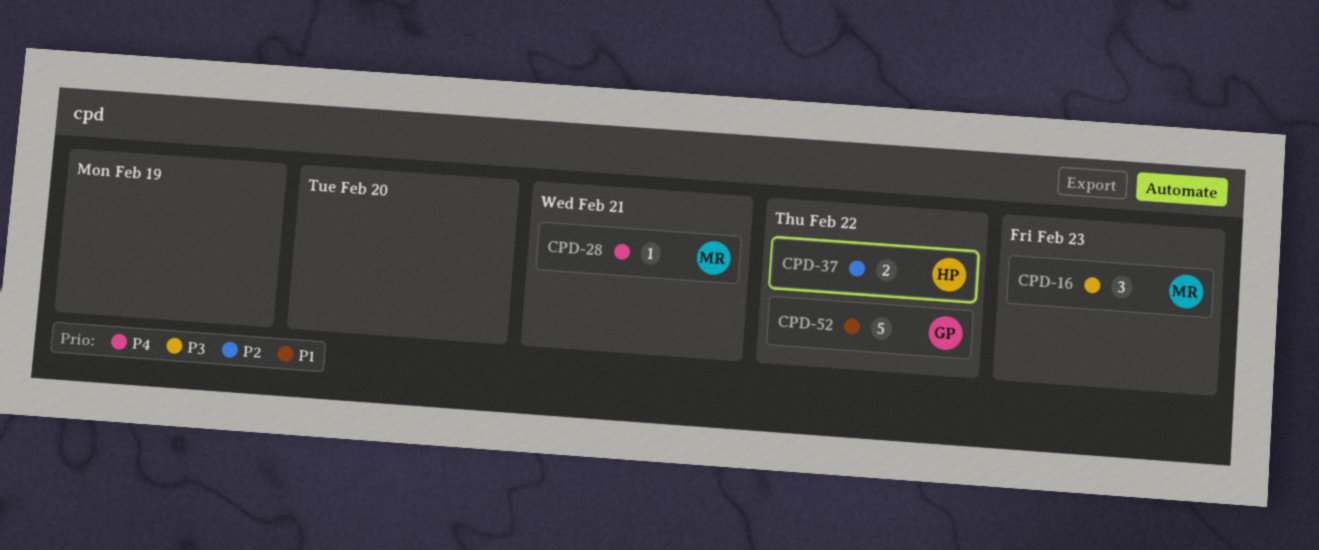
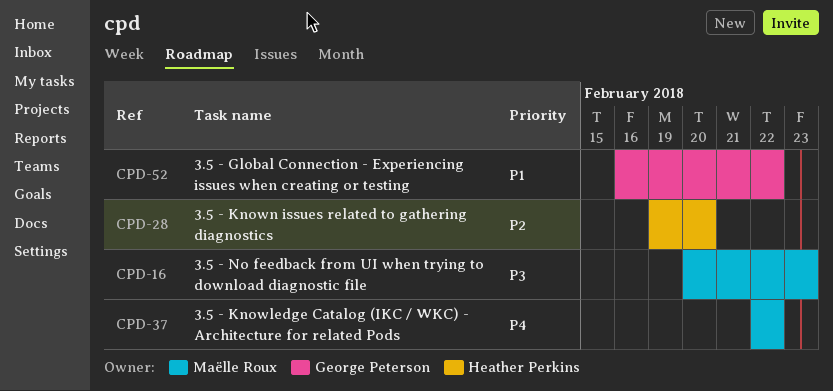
CPD-28, owner: Maëlle Roux -> Heather Perkins
CPD-28, priority: P4 -> P2
CPD-28, due: Feb 21 -> Feb 20
CPD-37, owner: Heather Perkins -> Maëlle Roux
CPD-37, priority: P2 -> P4

